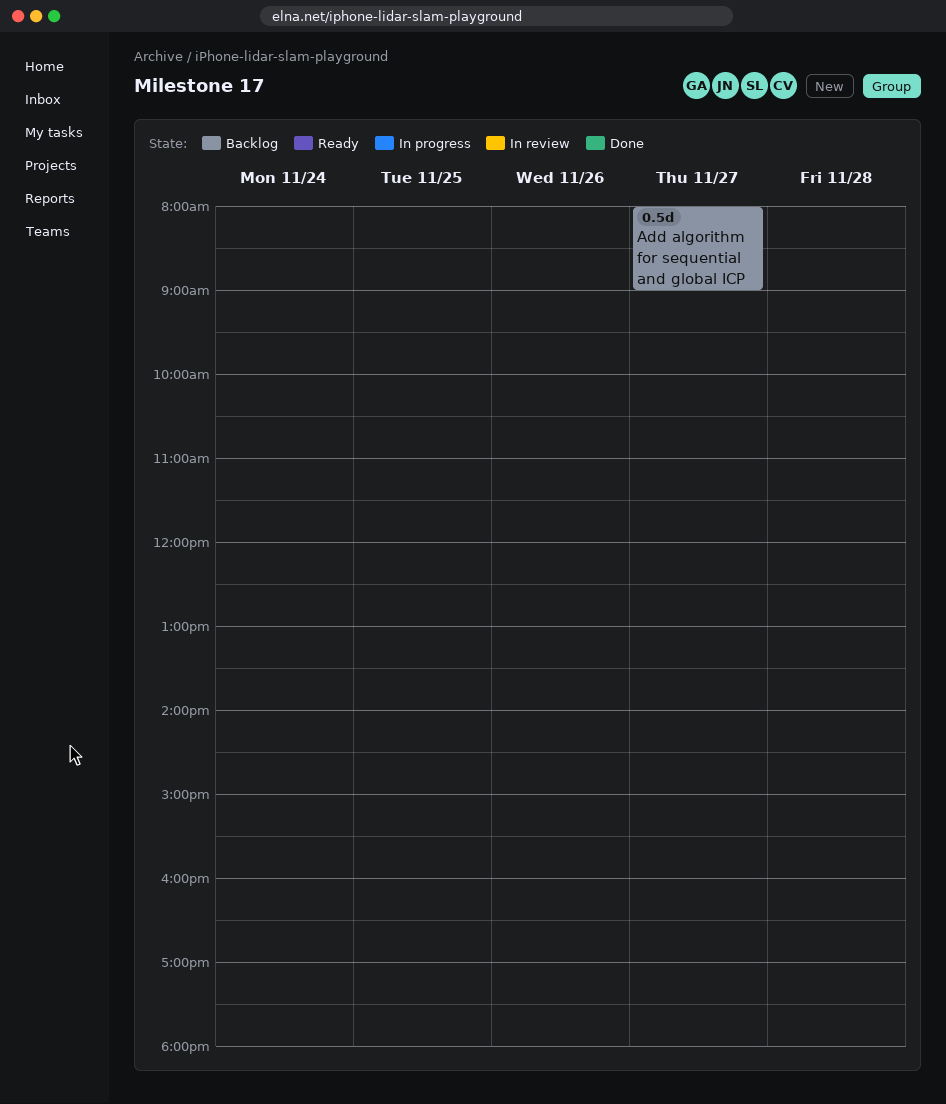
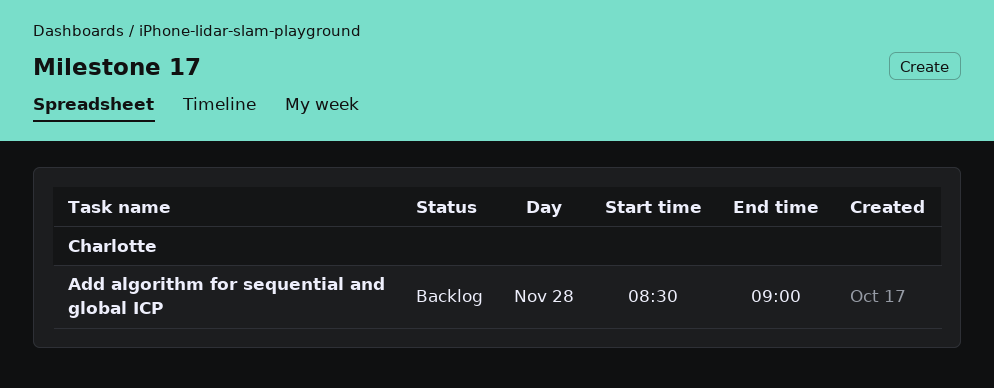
Add algorithm for sequential and global ICP, day: Nov 27 -> Nov 28
Add algorithm for sequential and global ICP, begins: 08:00 -> 08:30

